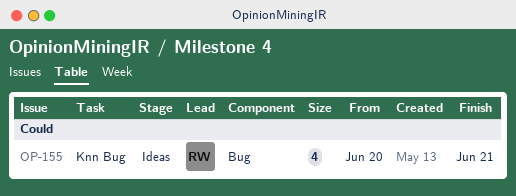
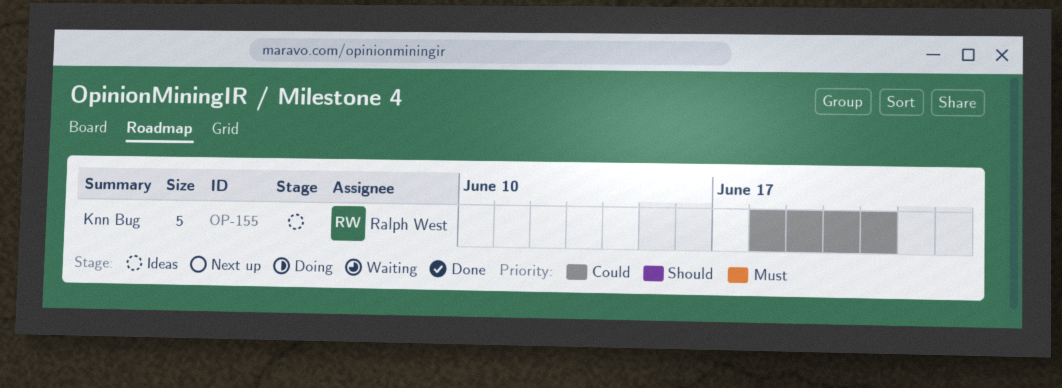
OP-155, estimate: 4 -> 5
OP-155, start: Jun 20 -> Jun 18

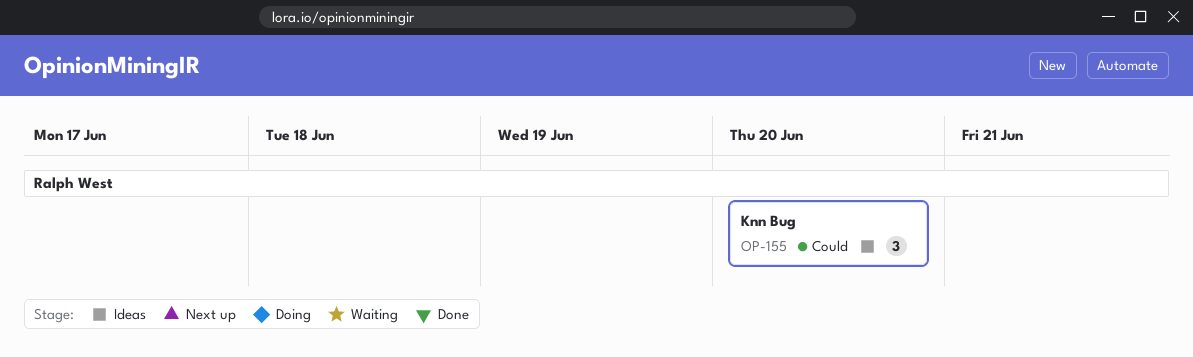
OP-155, estimate: 5 -> 3
OP-155, due: Jun 21 -> Jun 20

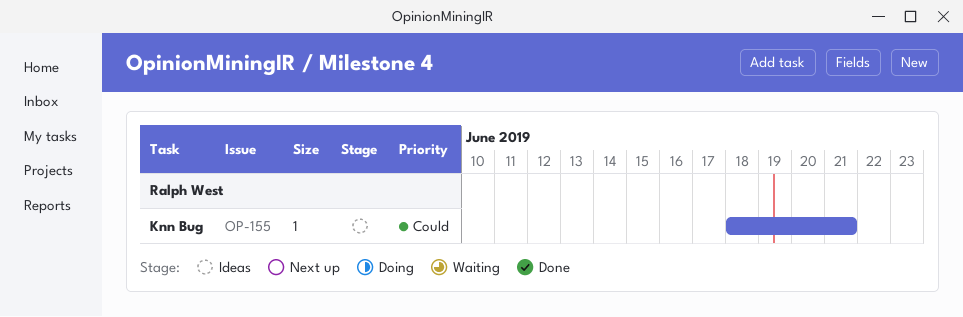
OP-155, estimate: 3 -> 1
OP-155, due: Jun 20 -> Jun 21

